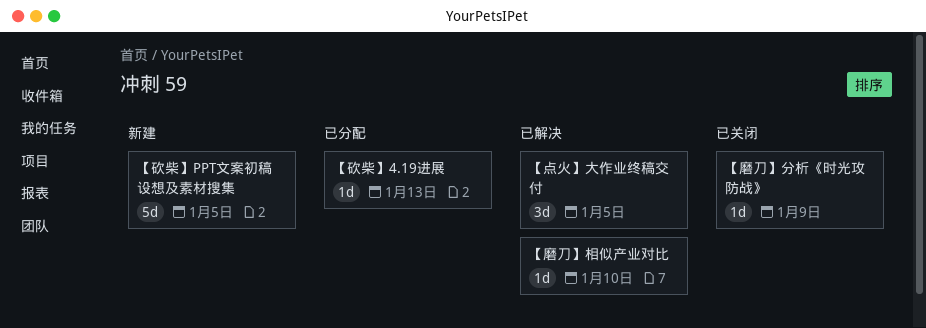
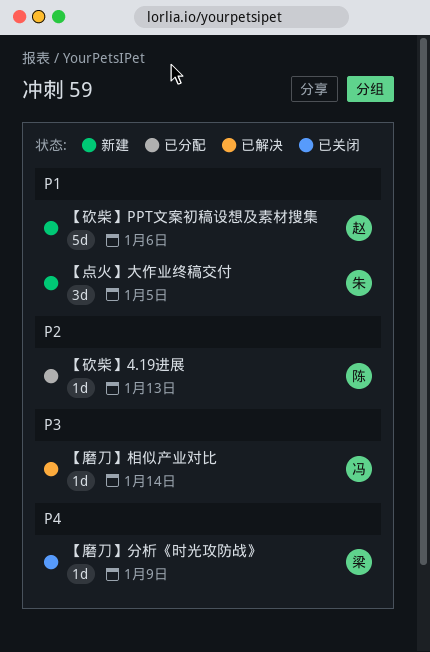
【点火】大作业终稿交付, status: 已解决 -> 新建
【砍柴】PPT文案初稿设想及素材搜集, due: Jan 5 -> Jan 6
【磨刀】相似产业对比, due: Jan 10 -> Jan 14

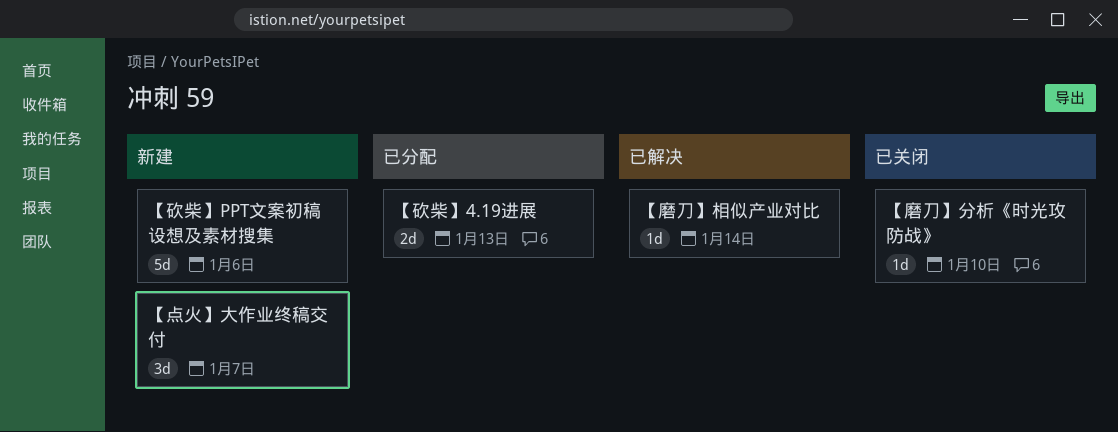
【点火】大作业终稿交付, due: Jan 5 -> Jan 7
【砍柴】4.19进展, estimate: 1d -> 2d
【磨刀】分析《时光攻防战》, due: Jan 9 -> Jan 10

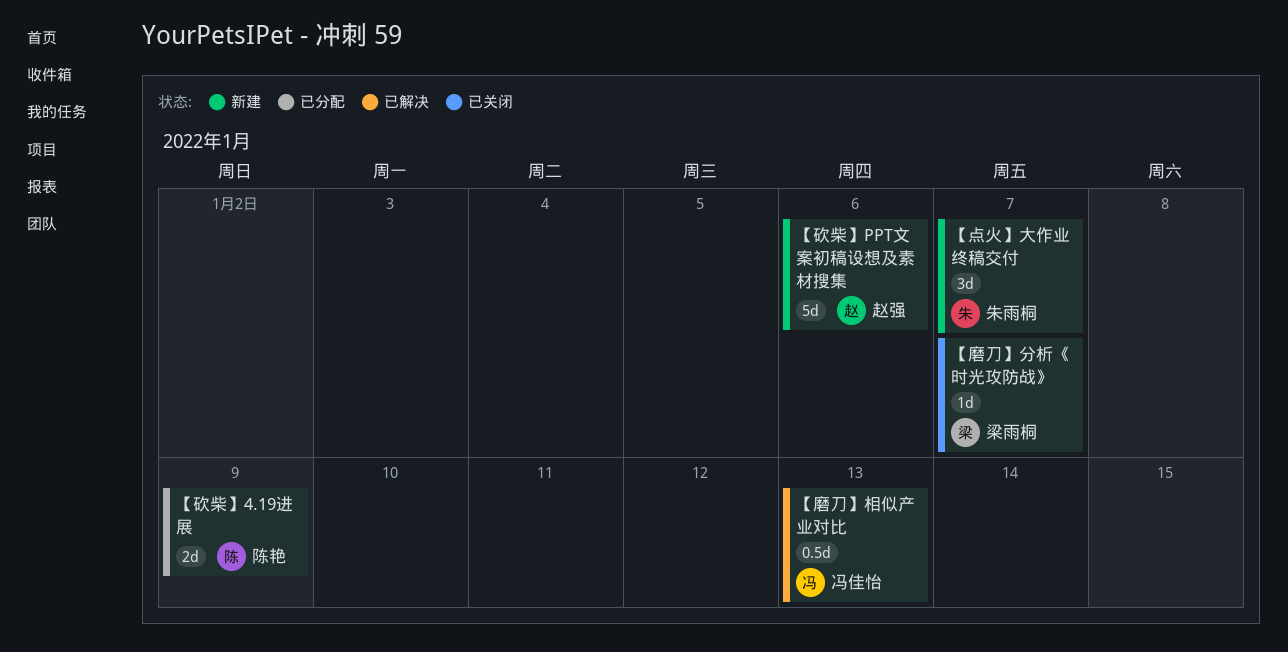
【砍柴】4.19进展, due: Jan 13 -> Jan 9
【磨刀】分析《时光攻防战》, due: Jan 10 -> Jan 7
【磨刀】相似产业对比, estimate: 1d -> 0.5d
【磨刀】相似产业对比, due: Jan 14 -> Jan 13

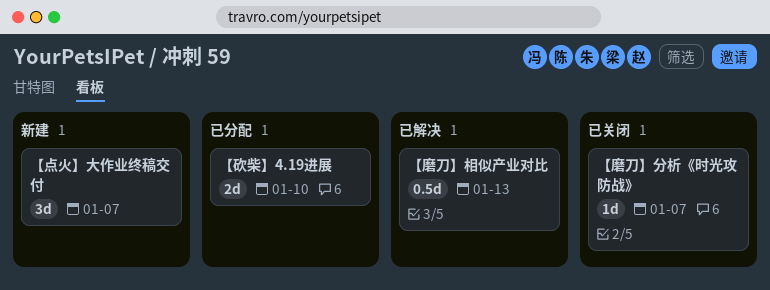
【砍柴】4.19进展, due: Jan 9 -> Jan 10
【砍柴】PPT文案初稿设想及素材搜集: present -> none

